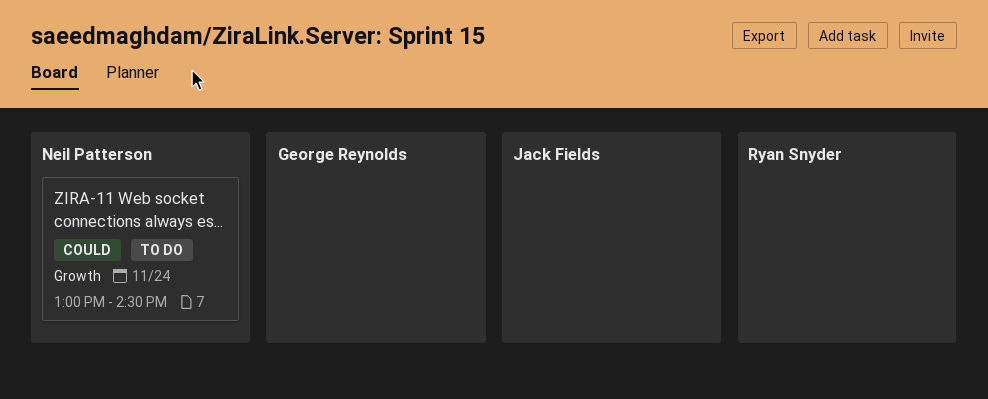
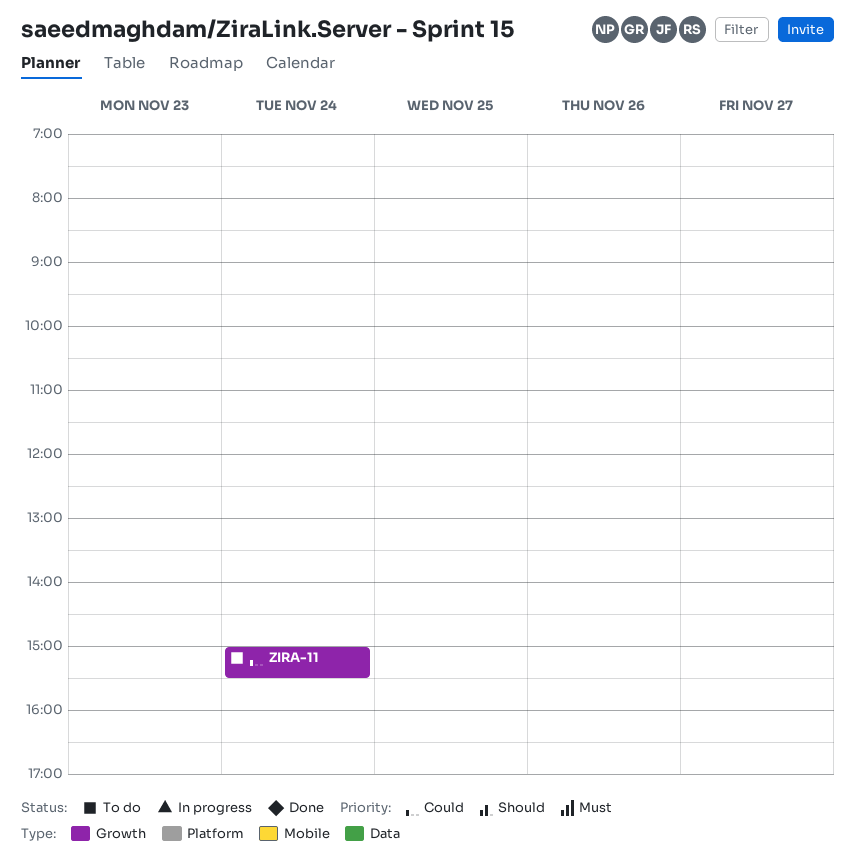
ZIRA-11, begins: 13:00 -> 15:00
ZIRA-11, ends: 14:30 -> 15:30

